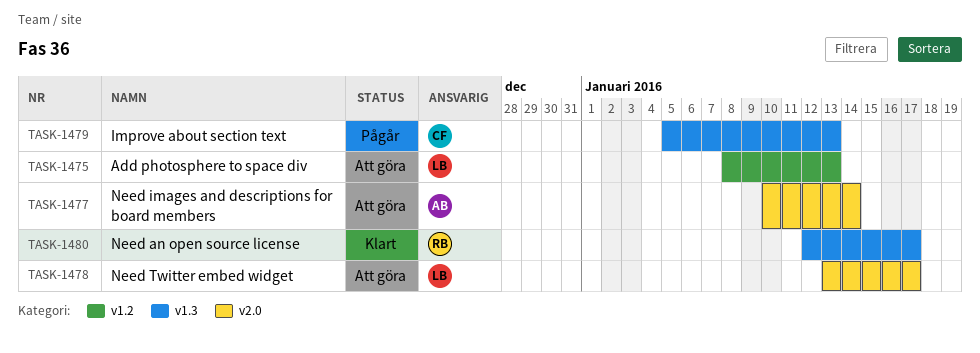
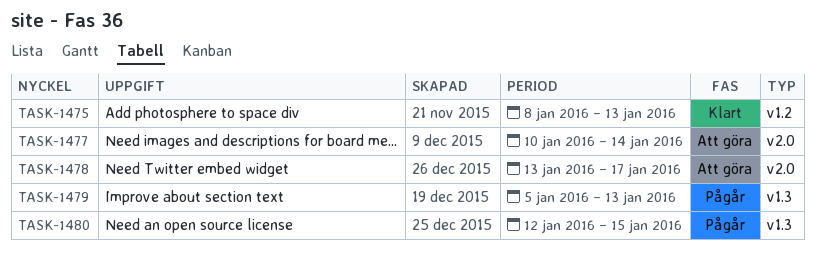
TASK-1475, status: Att göra -> Klart
TASK-1480, status: Klart -> Pågår
TASK-1480, due: Jan 17 -> Jan 15

